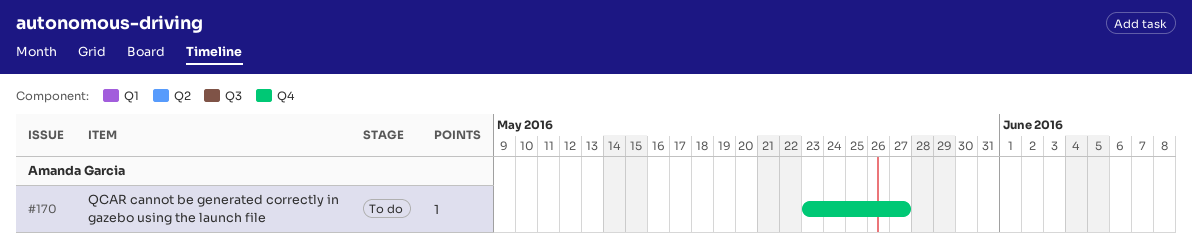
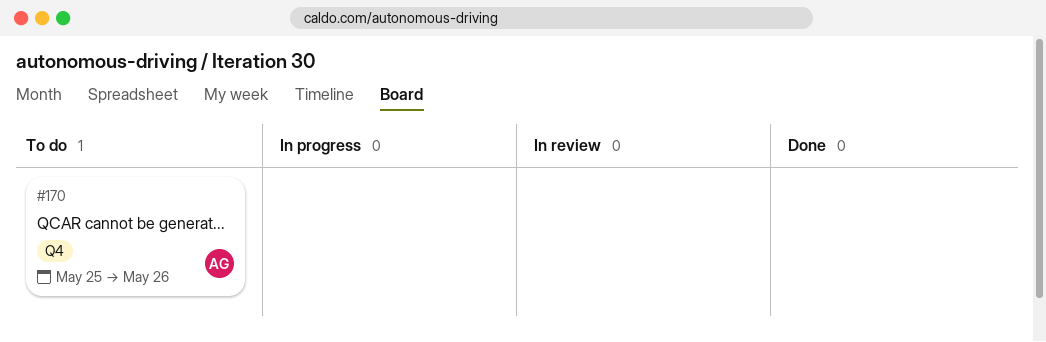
#170, start: May 23 -> May 25
#170, due: May 27 -> May 26

